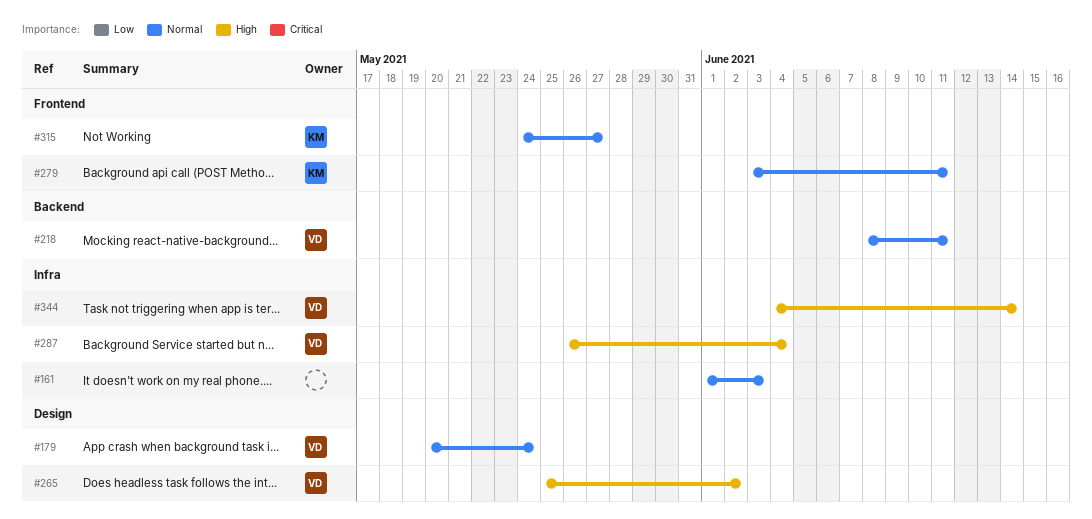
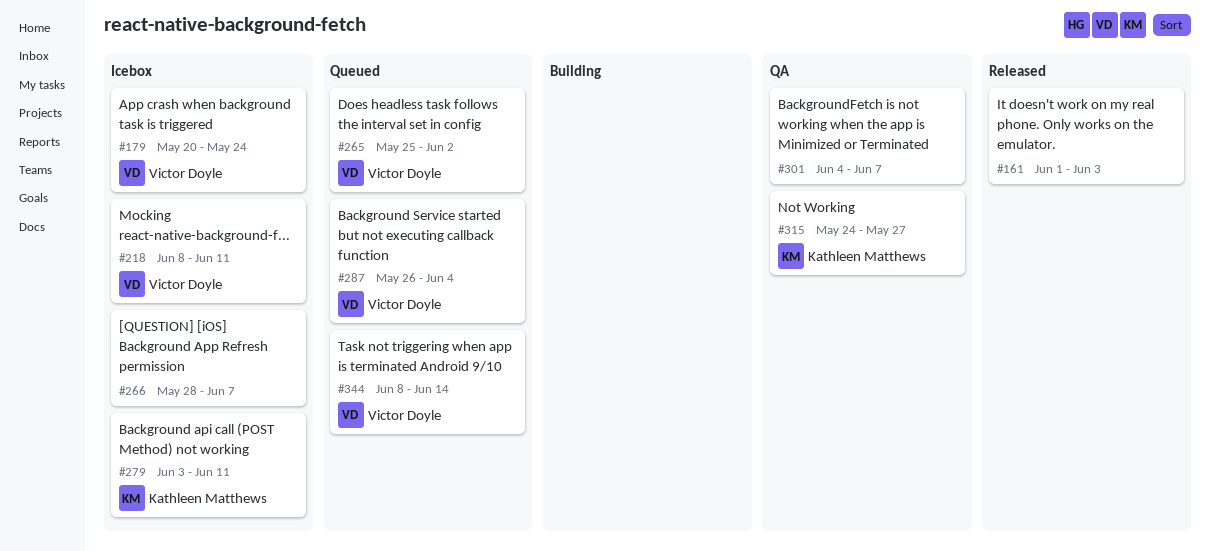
#266: none -> present
#301: none -> present
#344, start: Jun 4 -> Jun 8

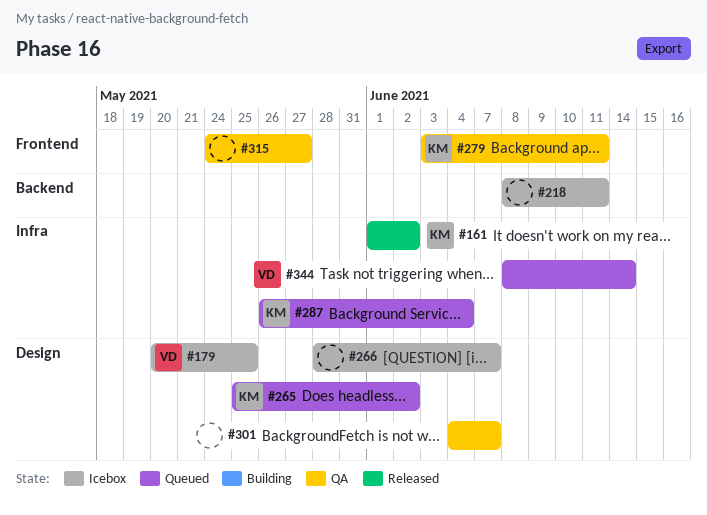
#161, owner: none -> Kathleen Matthews
#161, due: Jun 3 -> Jun 2
#179, due: May 24 -> May 25
#218, owner: Victor Doyle -> none
#265, owner: Victor Doyle -> Kathleen Matthews
#279, status: Icebox -> QA
#287, owner: Victor Doyle -> Kathleen Matthews
#315, owner: Kathleen Matthews -> none

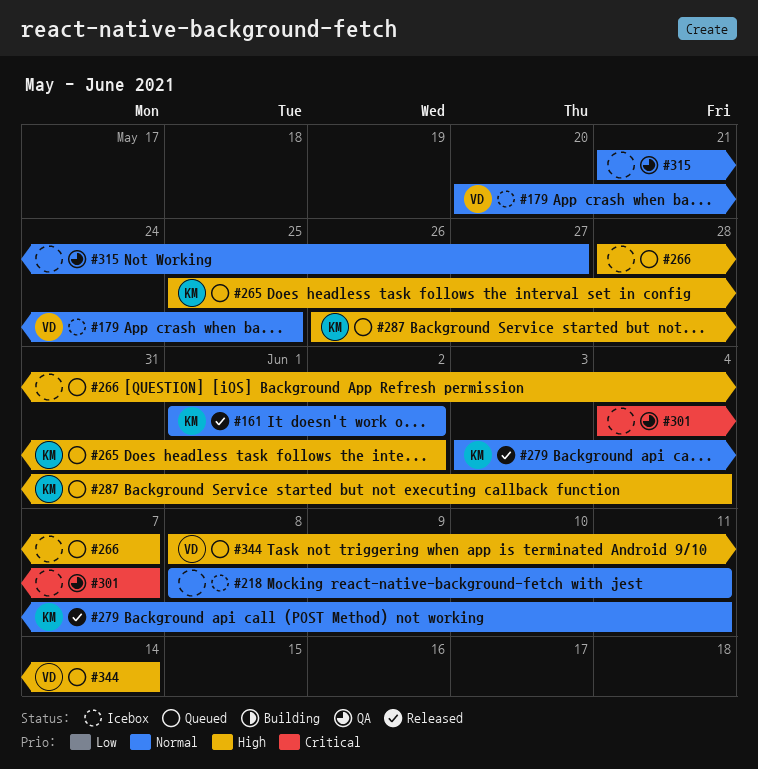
#266, status: Icebox -> Queued
#279, status: QA -> Released
#315, start: May 24 -> May 21

